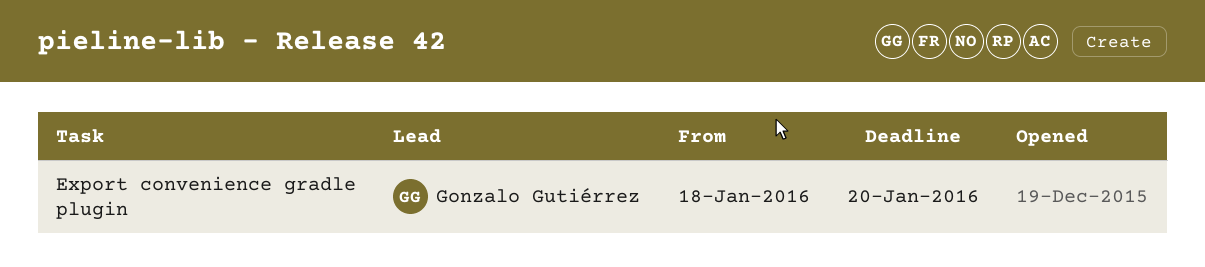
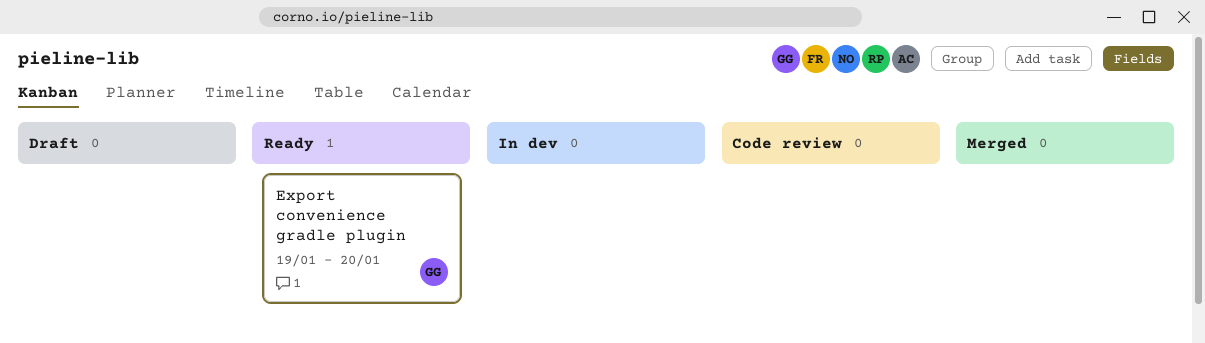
Export convenience gradle plugin, start: Jan 18 -> Jan 19

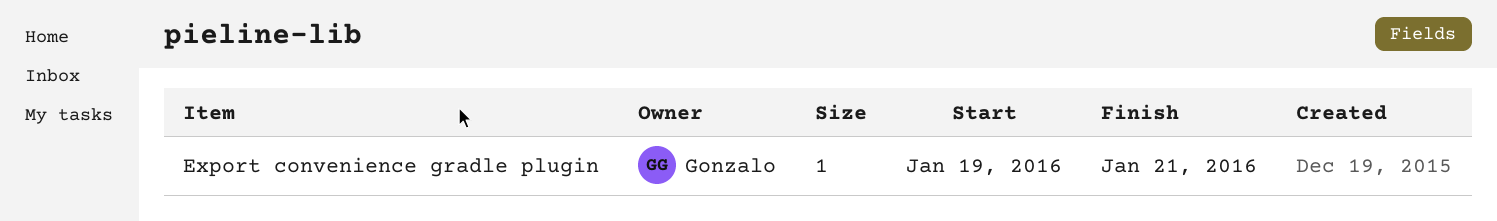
Export convenience gradle plugin, due: Jan 20 -> Jan 21

